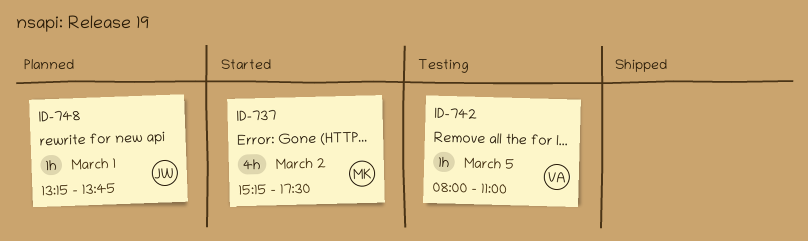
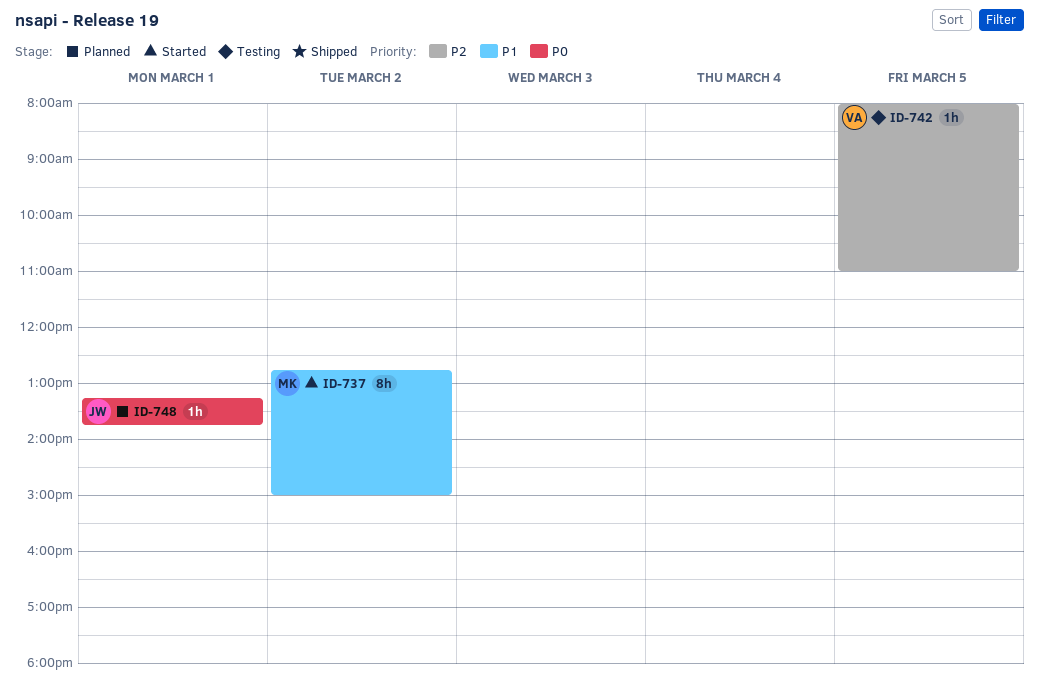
ID-737, estimate: 4h -> 8h
ID-737, begins: 15:15 -> 12:45
ID-737, ends: 17:30 -> 15:00

